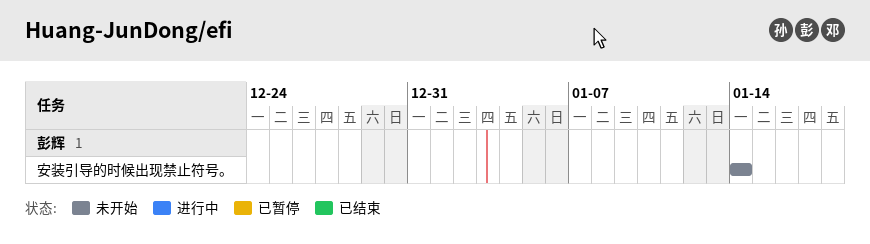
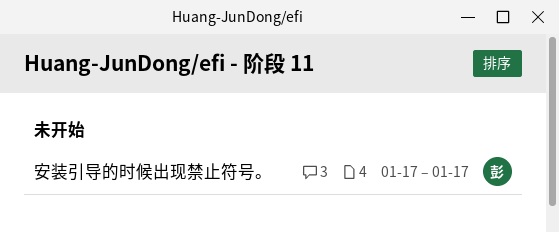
安装引导的时候出现禁止符号。, start: Jan 14 -> Jan 17
安装引导的时候出现禁止符号。, due: Jan 14 -> Jan 17

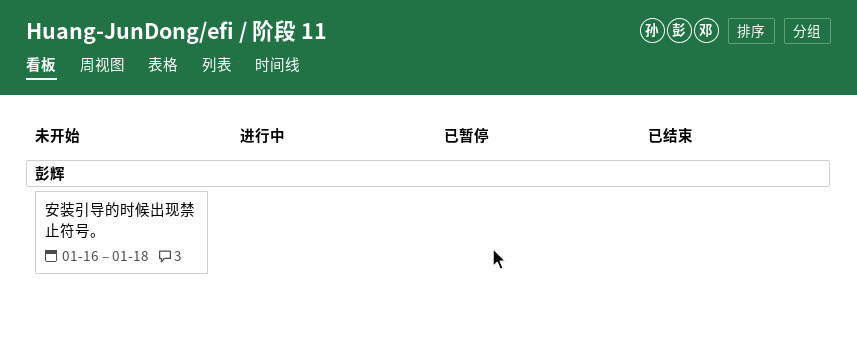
安装引导的时候出现禁止符号。, start: Jan 17 -> Jan 16
安装引导的时候出现禁止符号。, due: Jan 17 -> Jan 18

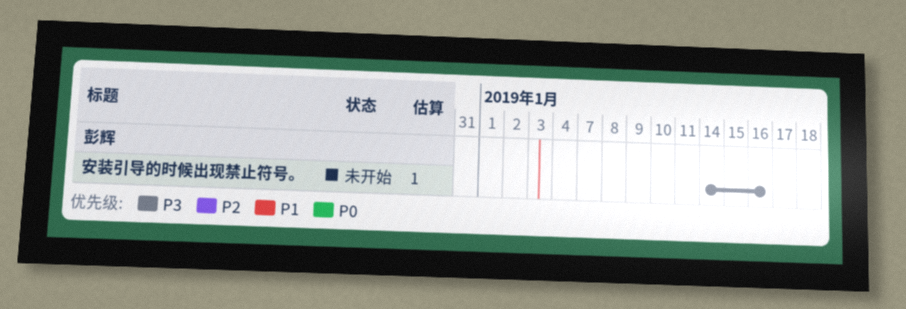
安装引导的时候出现禁止符号。, start: Jan 16 -> Jan 14
安装引导的时候出现禁止符号。, due: Jan 18 -> Jan 16

